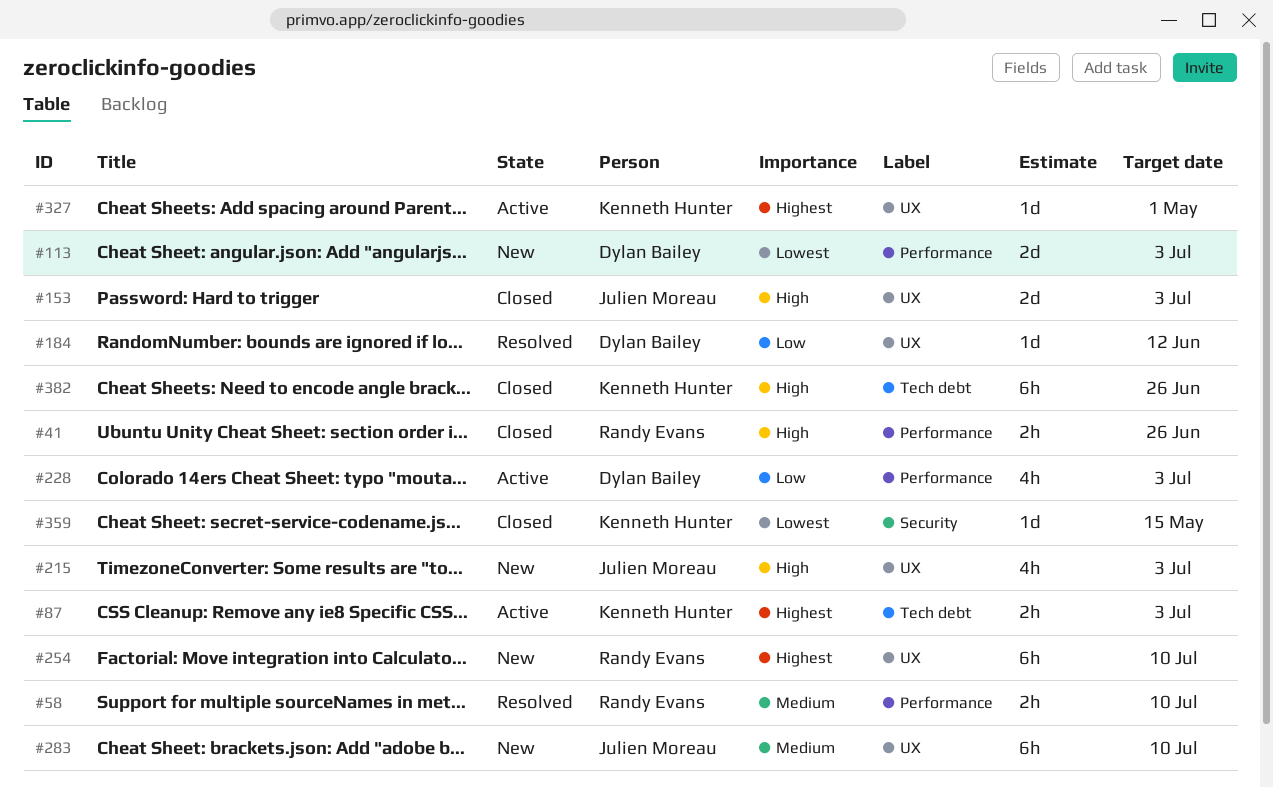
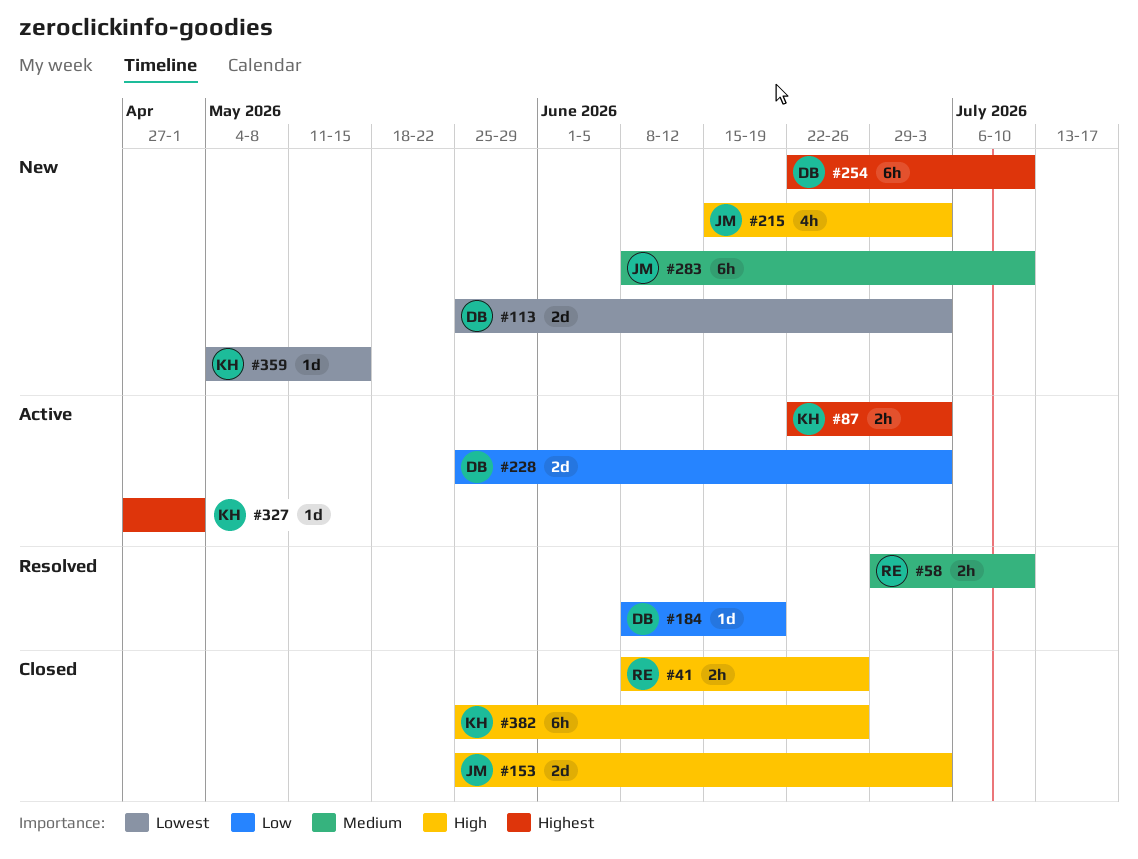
#184, due: Jun 12 -> Jun 19
#228, estimate: 4h -> 2d
#254, owner: Randy Evans -> Dylan Bailey
#359, status: Closed -> New

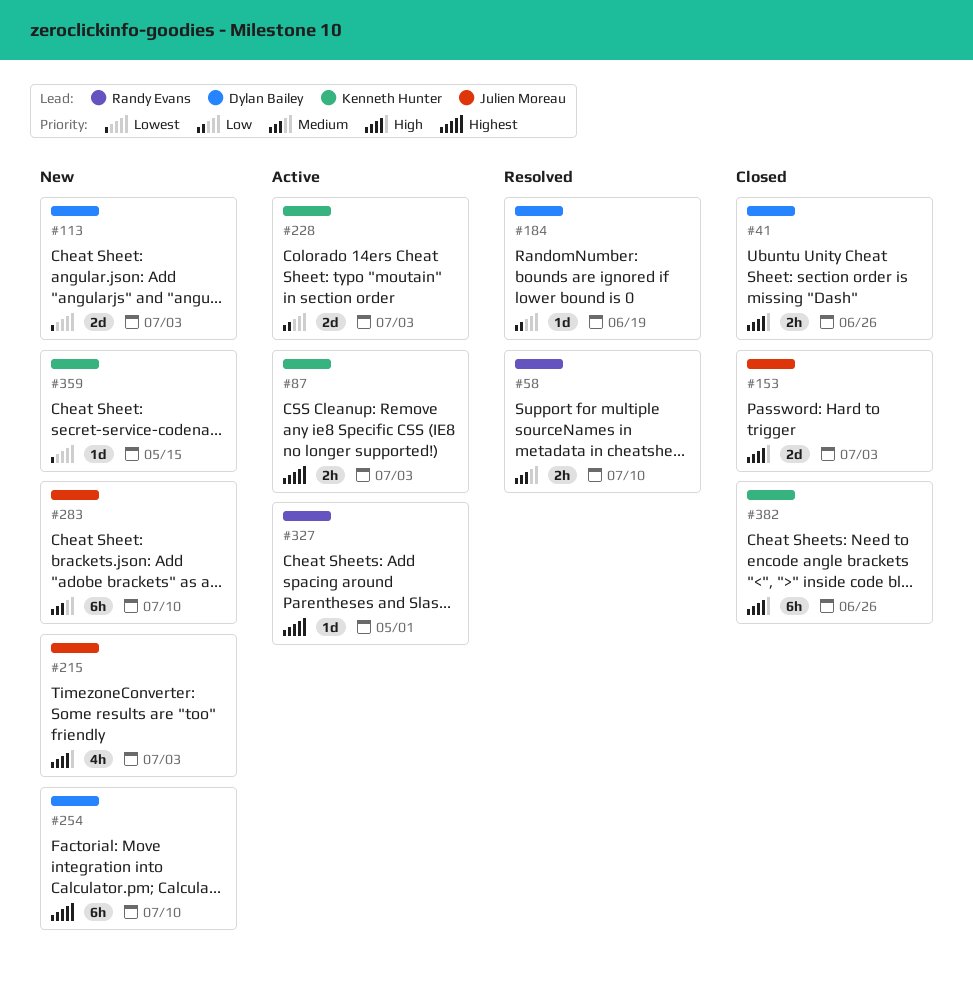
#41, owner: Randy Evans -> Dylan Bailey
#228, owner: Dylan Bailey -> Kenneth Hunter
#327, owner: Kenneth Hunter -> Randy Evans

